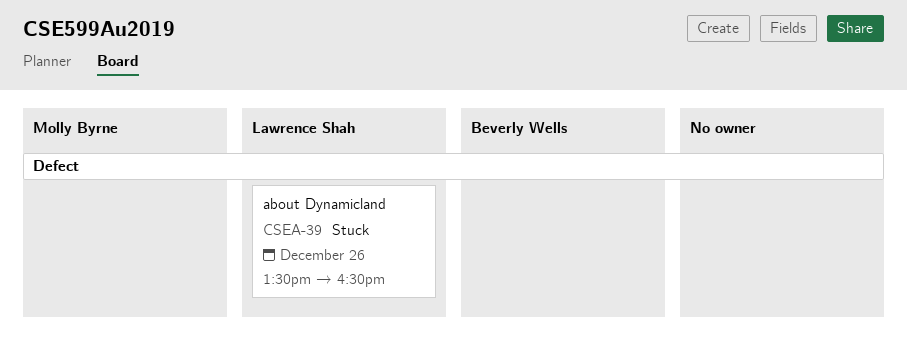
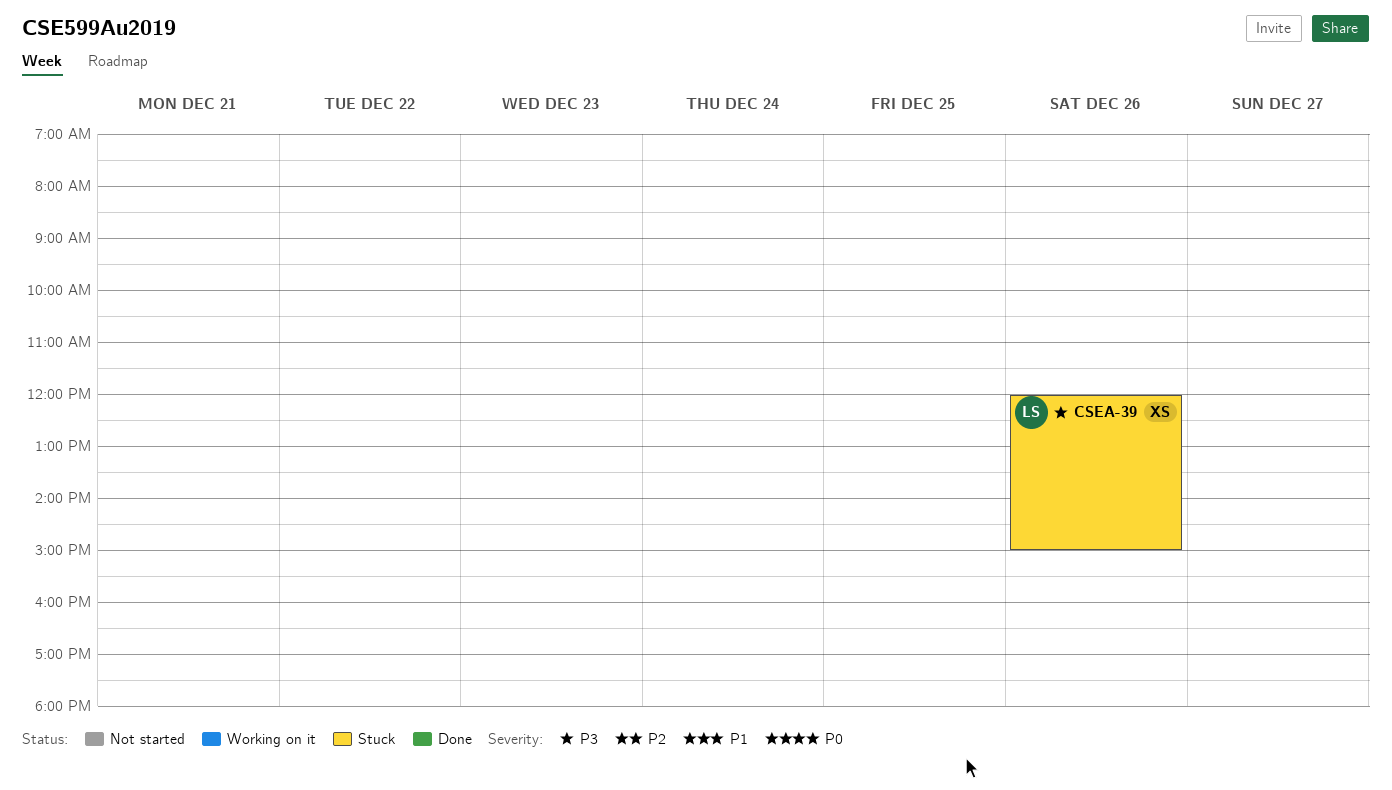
CSEA-39, begins: 13:30 -> 12:00
CSEA-39, ends: 16:30 -> 15:00

